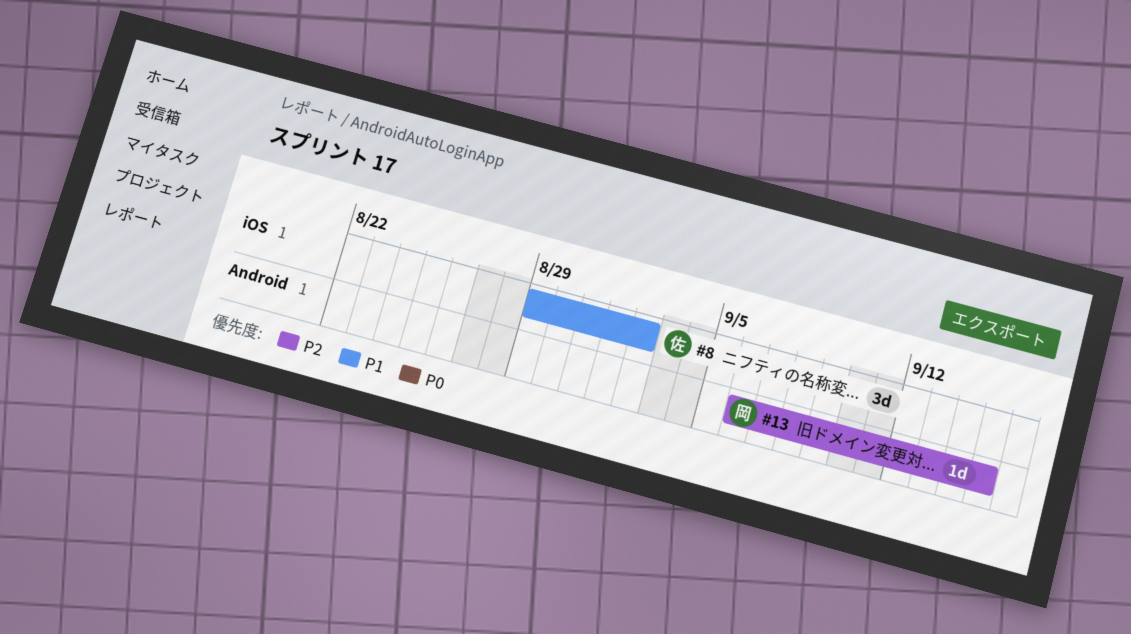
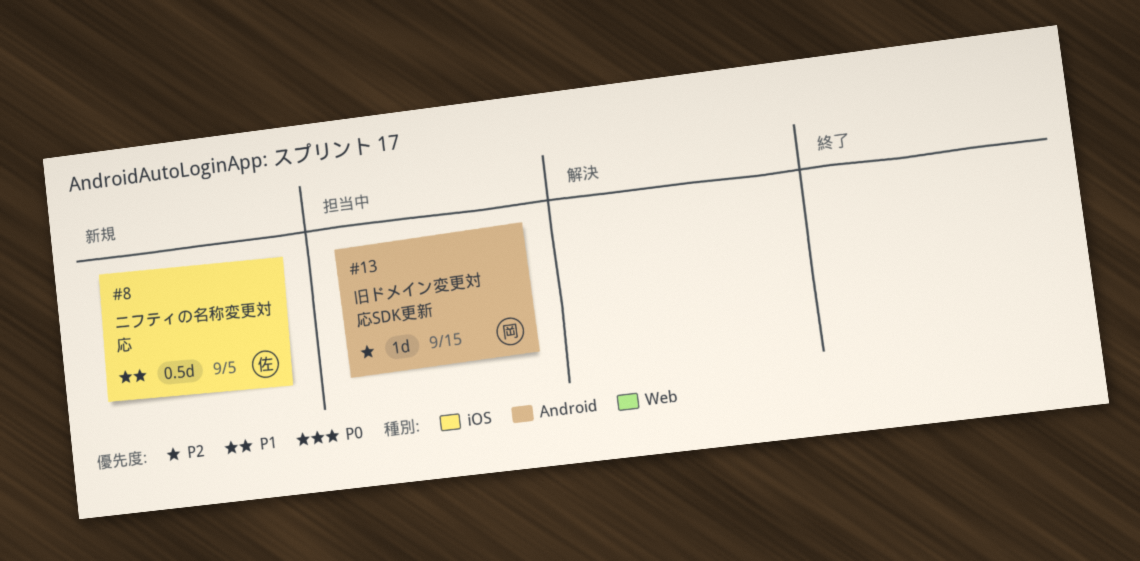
#8, estimate: 3d -> 0.5d
#8, due: Sep 2 -> Sep 5

